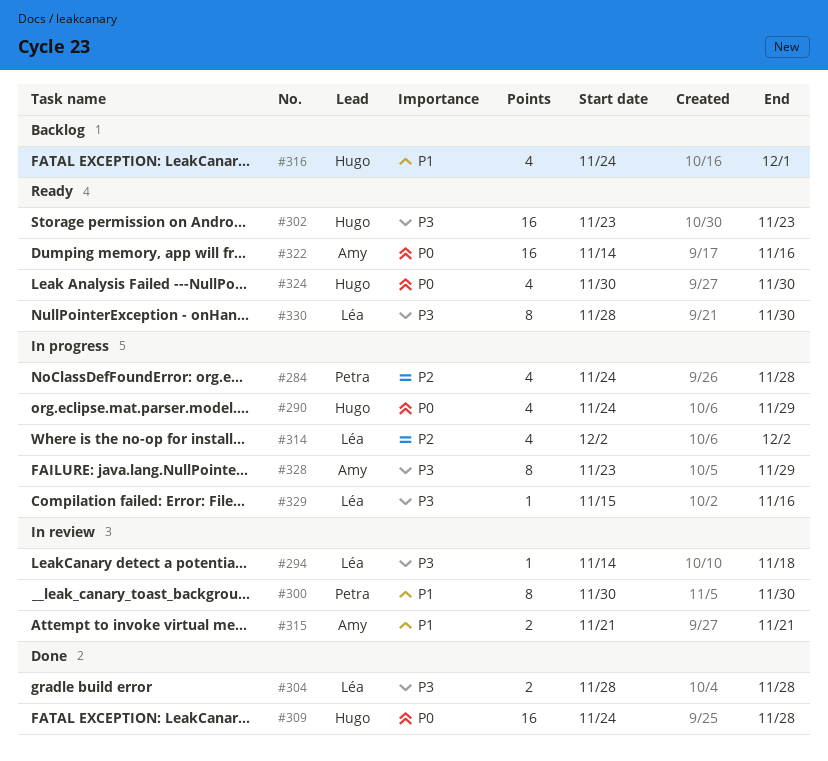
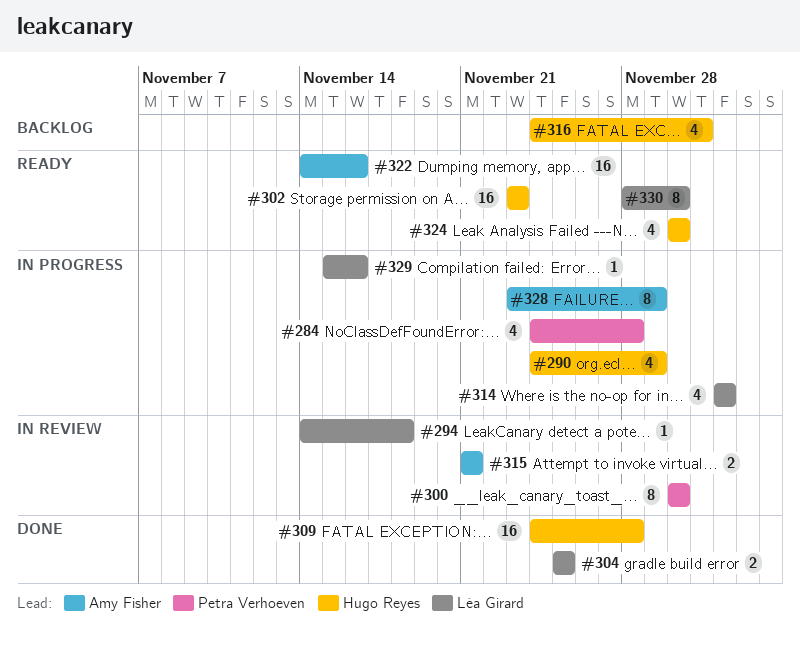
#304, start: Nov 28 -> Nov 25
#304, due: Nov 28 -> Nov 25

